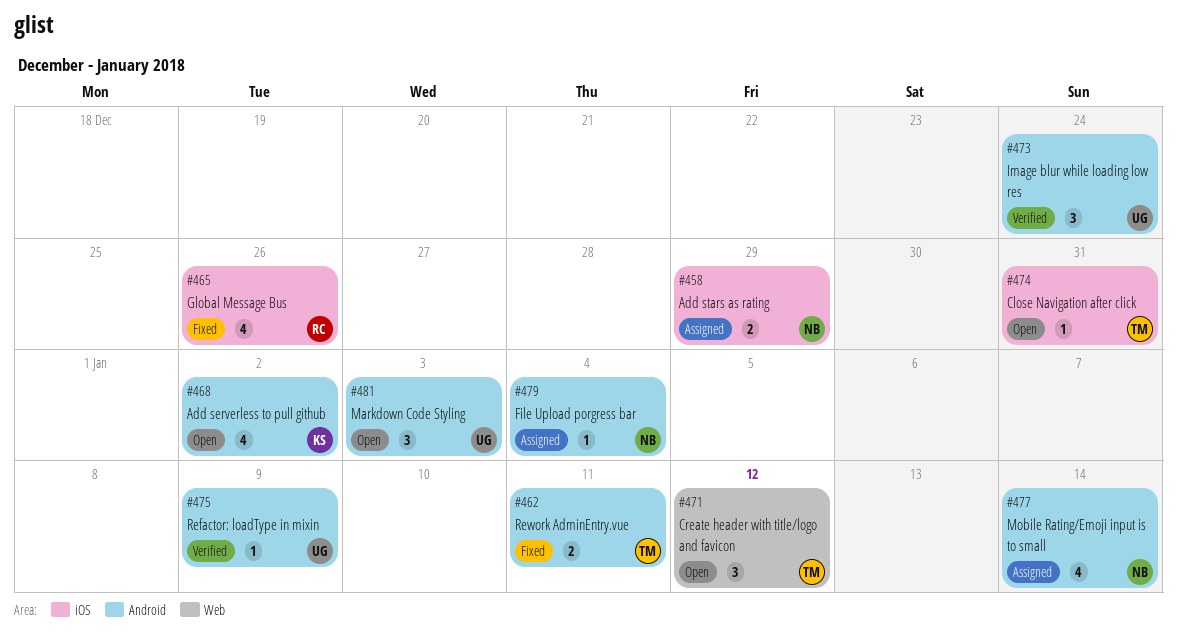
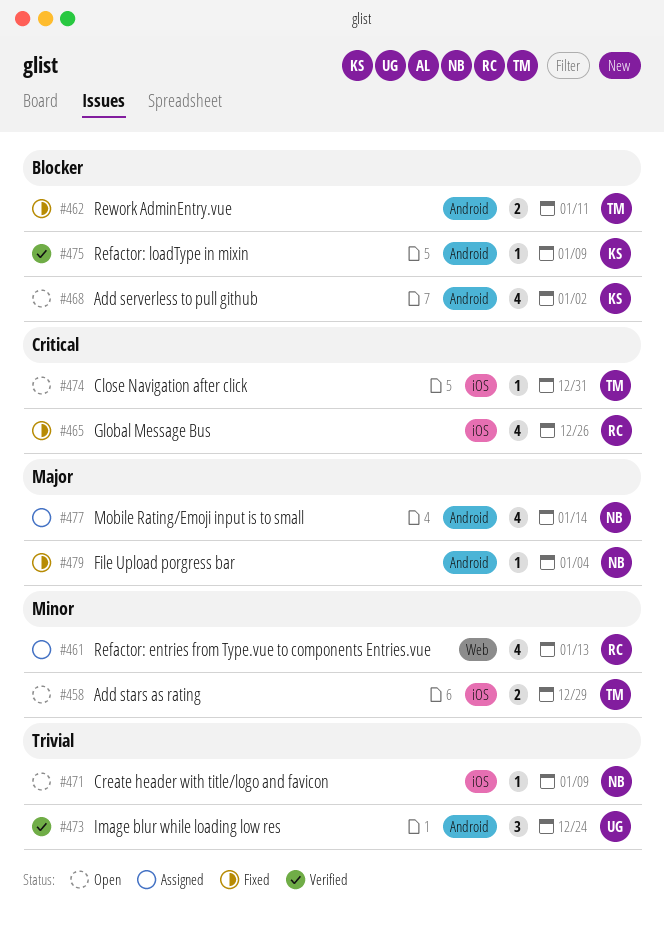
#458, status: Assigned -> Open
#458, owner: NB -> TM
#461: none -> present
#471, owner: TM -> NB
#471, label: Web -> iOS
#471, estimate: 3 -> 1
#471, due: Jan 12 -> Jan 9
#475, owner: UG -> KS
#479, status: Assigned -> Fixed
#481: present -> none

